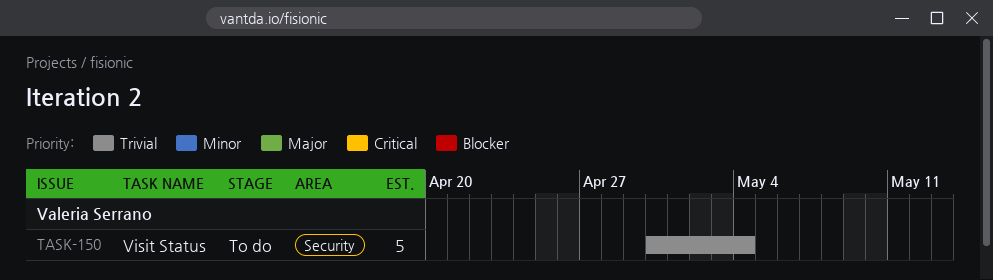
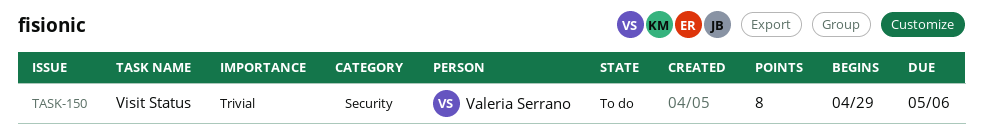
TASK-150, estimate: 5 -> 8
TASK-150, start: Apr 30 -> Apr 29
TASK-150, due: May 4 -> May 6

